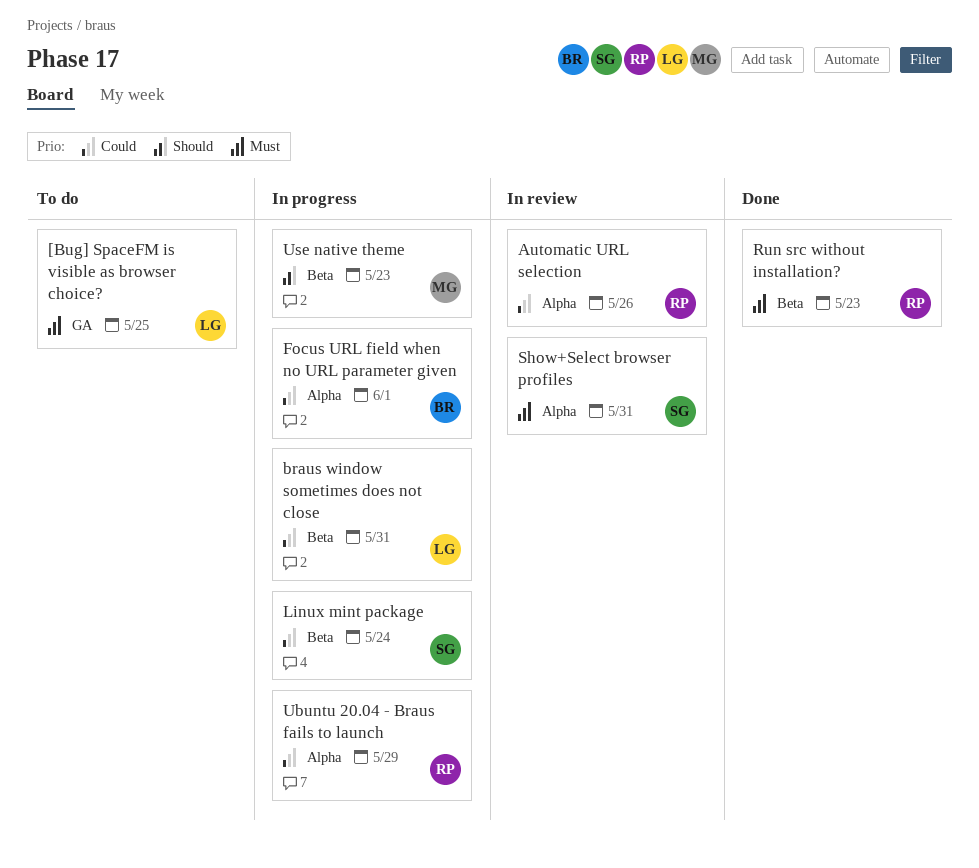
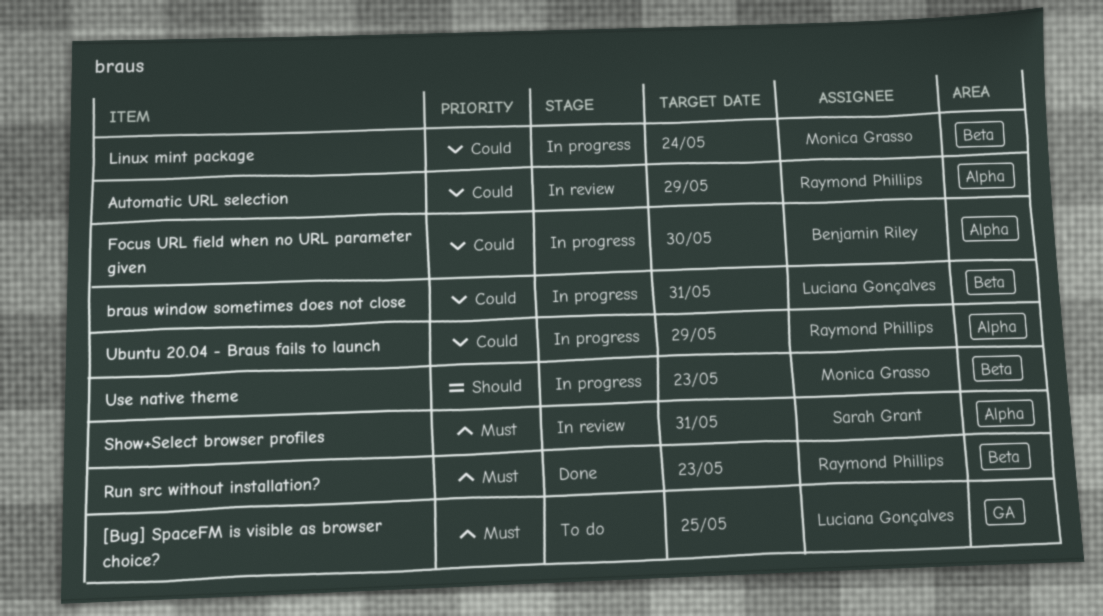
Automatic URL selection, due: May 26 -> May 29
Focus URL field when no URL parameter given, due: Jun 1 -> May 30
Linux mint package, owner: Sarah Grant -> Monica Grasso

